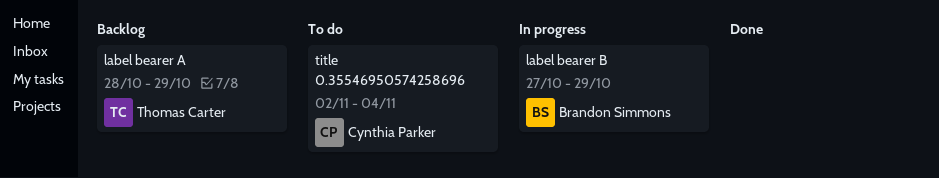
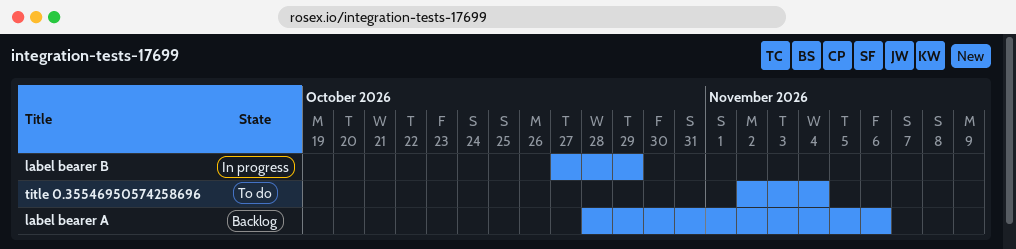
label bearer A, due: Oct 29 -> Nov 6

